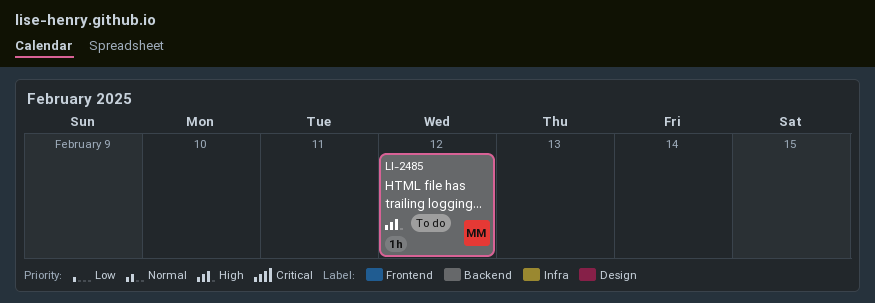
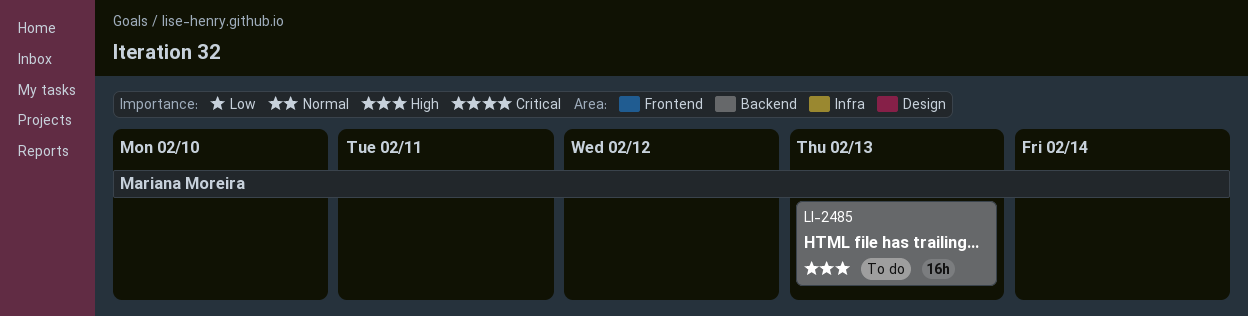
LI-2485, estimate: 1h -> 16h
LI-2485, due: Feb 12 -> Feb 13

